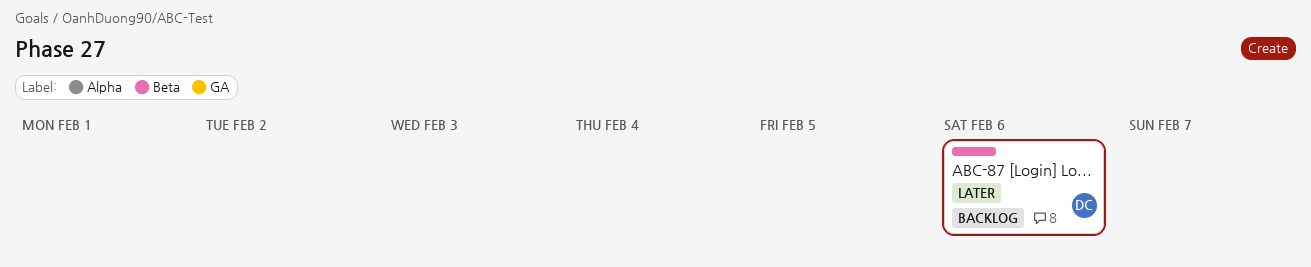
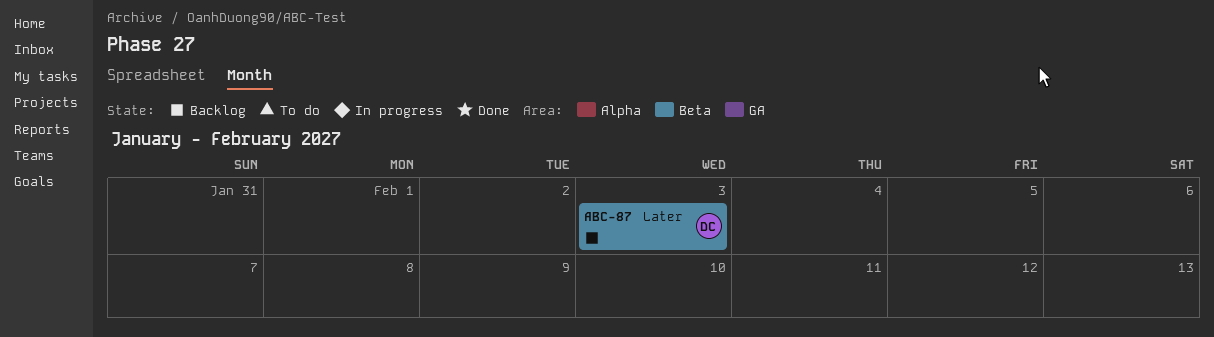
ABC-87, due: Feb 6 -> Feb 3

